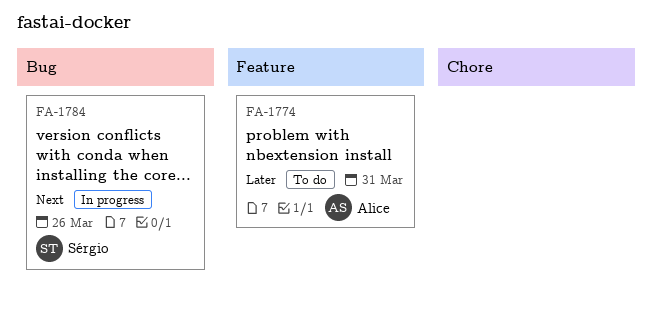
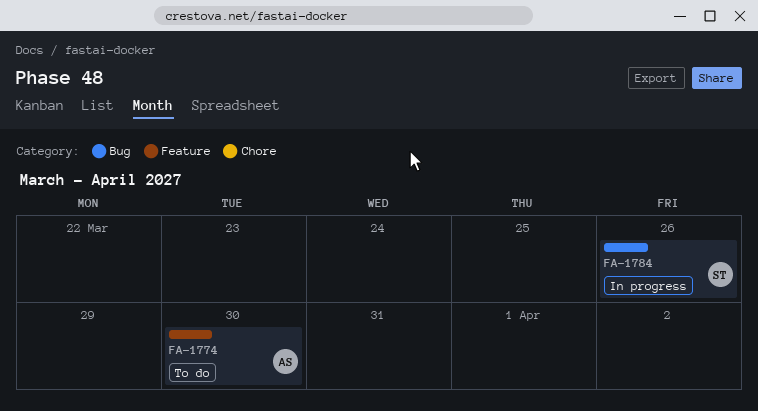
FA-1774, due: Mar 31 -> Mar 30

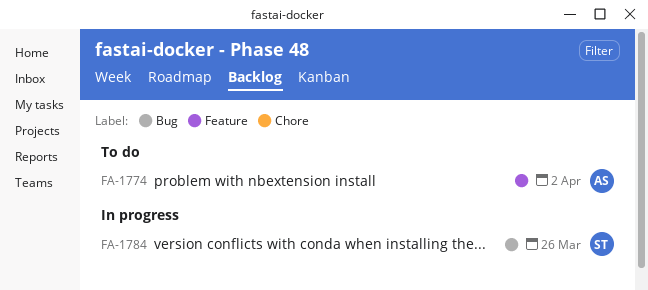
FA-1774, due: Mar 30 -> Apr 2

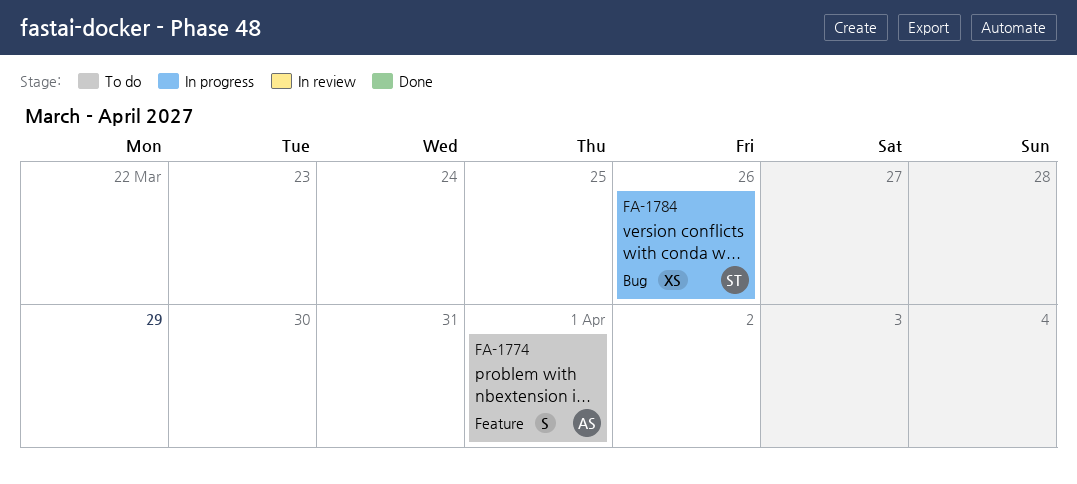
FA-1774, due: Apr 2 -> Apr 1

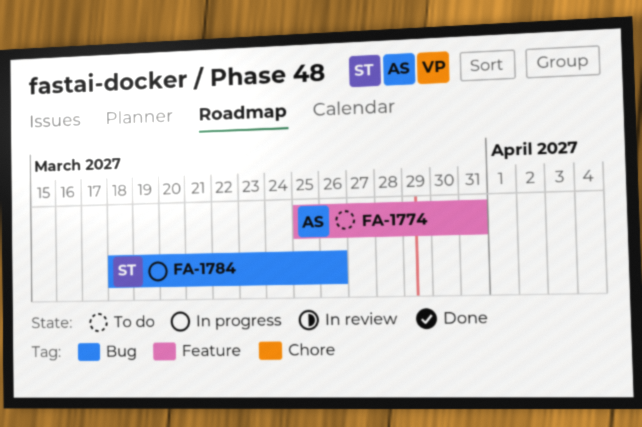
FA-1774, due: Apr 1 -> Mar 31

